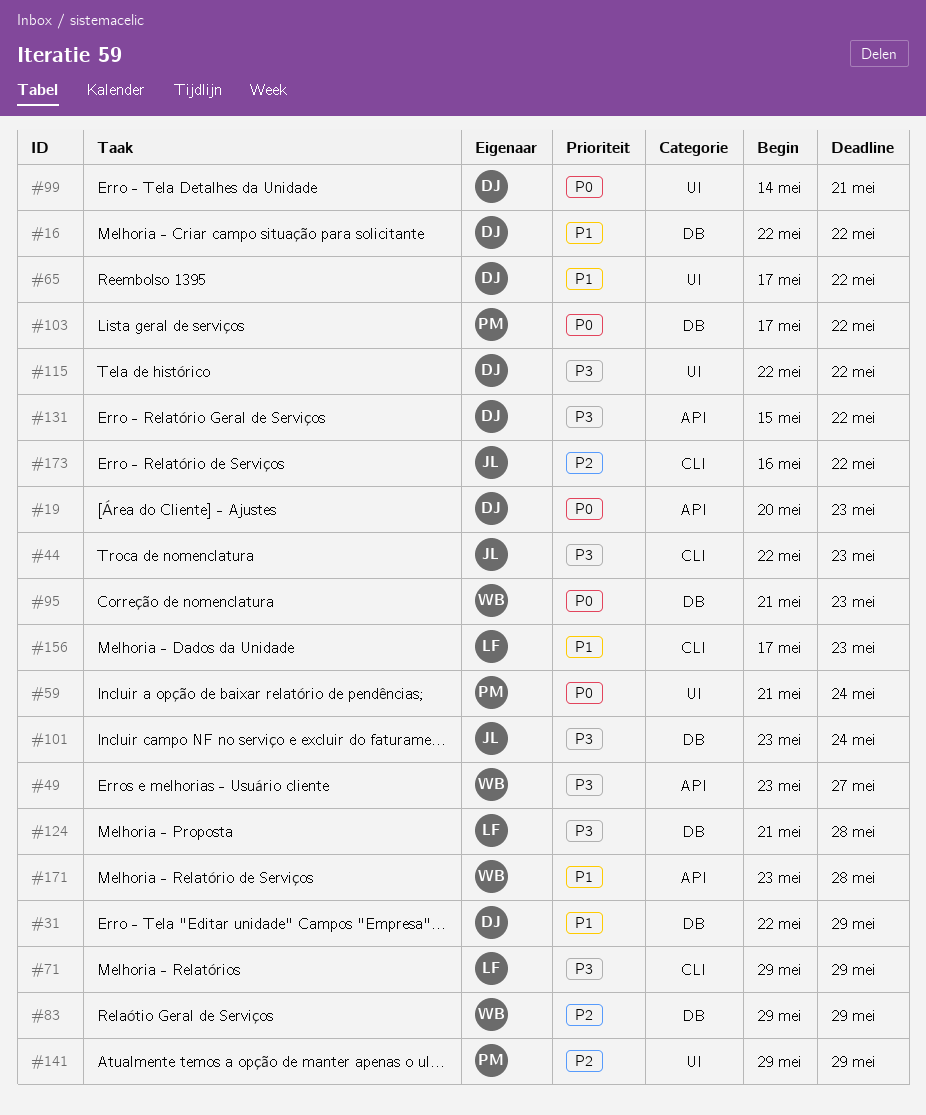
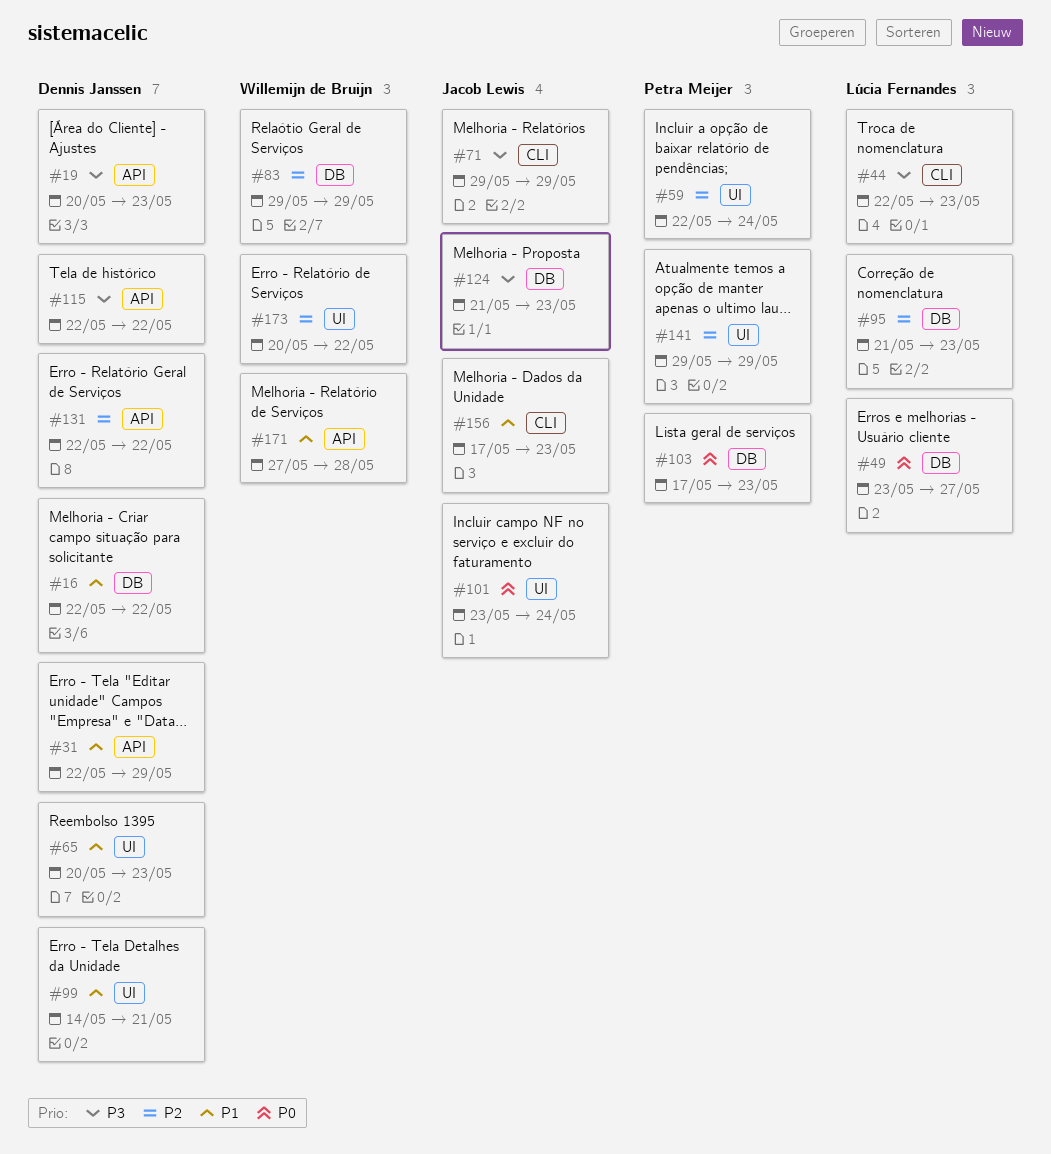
#19, priority: P0 -> P3
#31, label: DB -> API
#44, owner: Jacob Lewis -> Lúcia Fernandes
#49, owner: Willemijn de Bruijn -> Lúcia Fernandes
#49, priority: P3 -> P0
#49, label: API -> DB
#59, priority: P0 -> P2
#59, start: May 21 -> May 22
#65, start: May 17 -> May 20
#65, due: May 22 -> May 23
#71, owner: Lúcia Fernandes -> Jacob Lewis
#95, owner: Willemijn de Bruijn -> Lúcia Fernandes
#95, priority: P0 -> P2
#99, priority: P0 -> P1
#101, priority: P3 -> P0
#101, label: DB -> UI
#103, due: May 22 -> May 23
#115, label: UI -> API
#124, owner: Lúcia Fernandes -> Jacob Lewis
#124, due: May 28 -> May 23
#131, priority: P3 -> P2
#131, start: May 15 -> May 22
#156, owner: Lúcia Fernandes -> Jacob Lewis
#171, start: May 23 -> May 27
#173, owner: Jacob Lewis -> Willemijn de Bruijn
#173, label: CLI -> UI
#173, start: May 16 -> May 20

